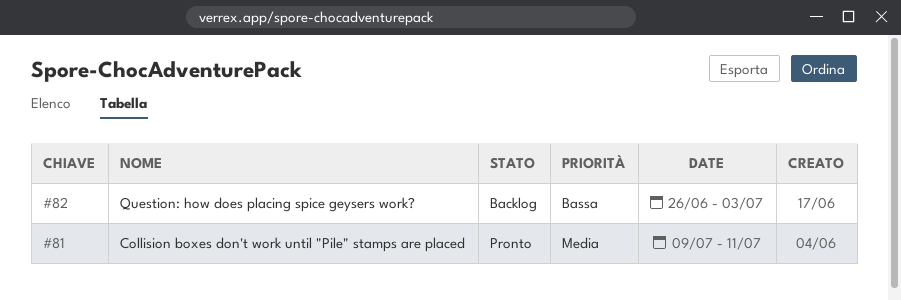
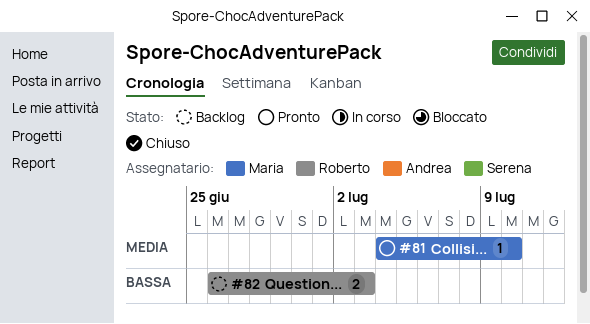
#81, start: Jul 9 -> Jul 4
#81, due: Jul 11 -> Jul 10

